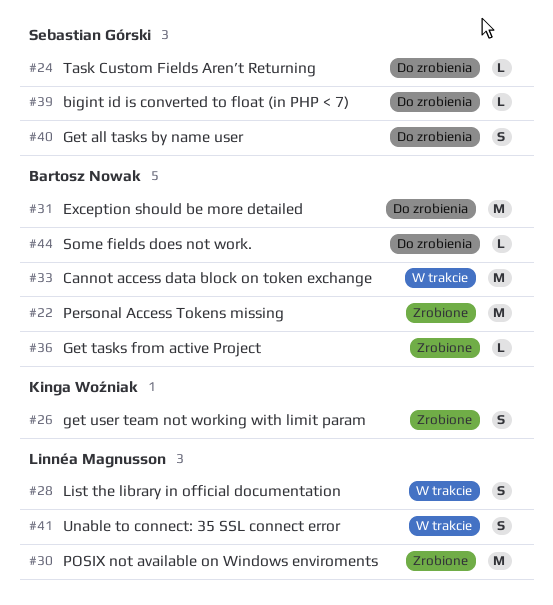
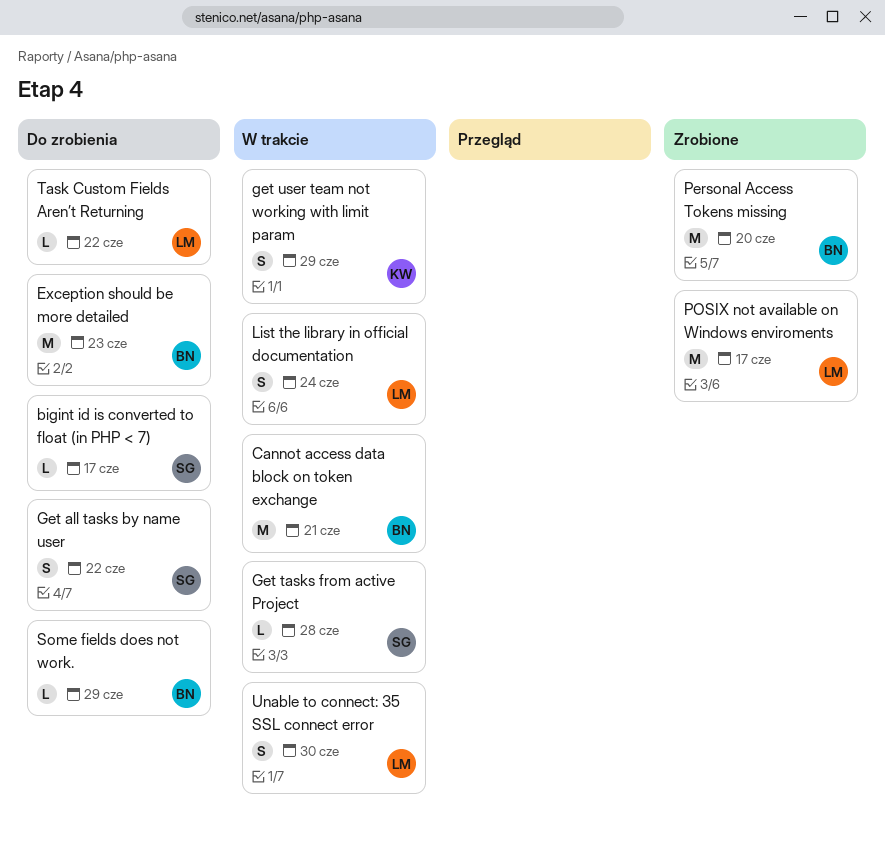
Get tasks from active Project, status: Zrobione -> W trakcie
Get tasks from active Project, owner: Bartosz Nowak -> Sebastian Górski
get user team not working with limit param, status: Zrobione -> W trakcie
Task Custom Fields Aren’t Returning, owner: Sebastian Górski -> Linnéa Magnusson

